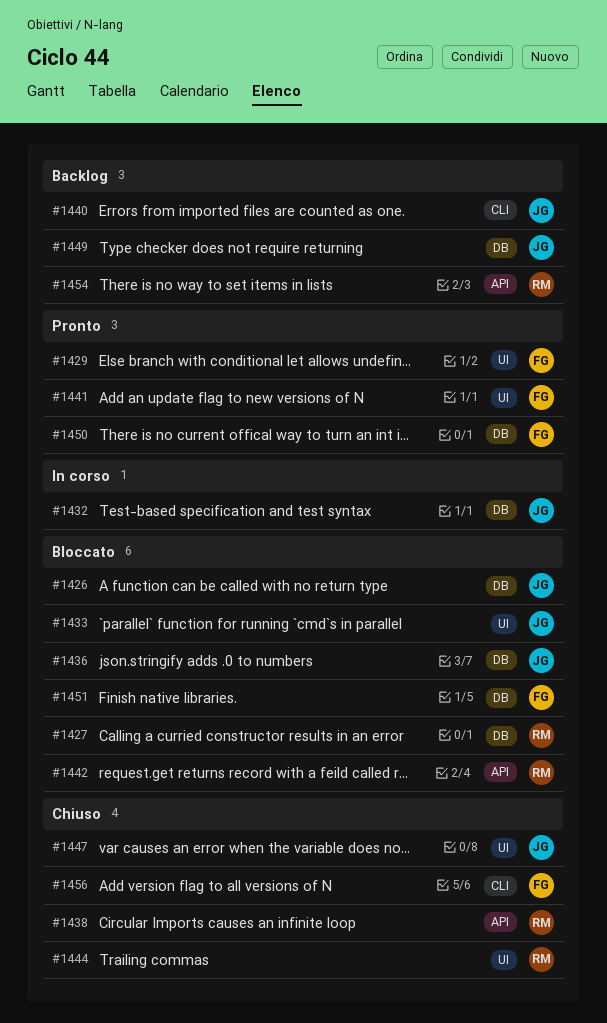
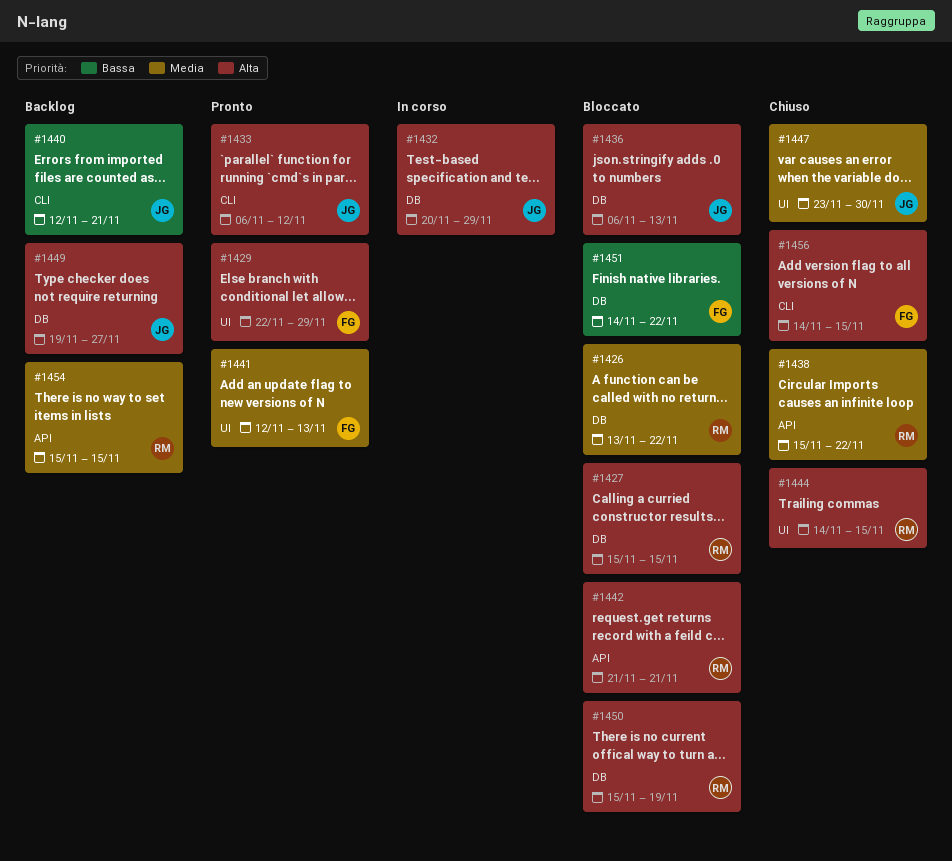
#1426, owner: JG -> RM
#1433, status: Bloccato -> Pronto
#1433, label: UI -> CLI
#1450, status: Pronto -> Bloccato
#1450, owner: FG -> RM

